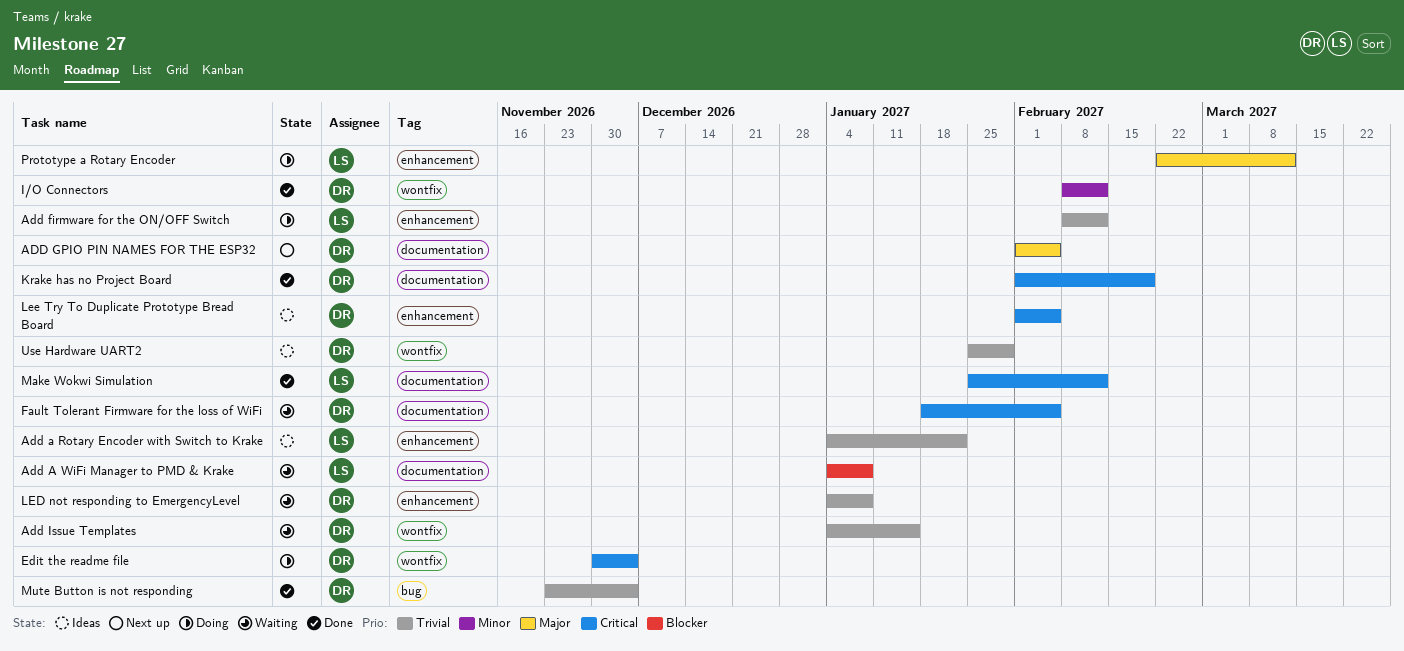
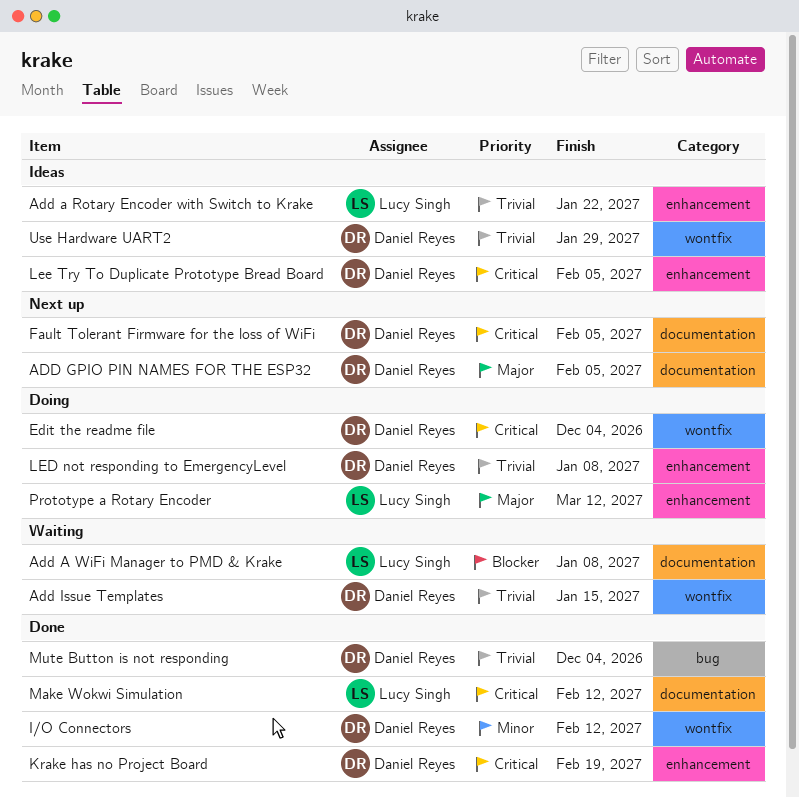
Add firmware for the ON/OFF Switch: present -> none
Fault Tolerant Firmware for the loss of WiFi, status: Waiting -> Next up
Krake has no Project Board, label: documentation -> enhancement
LED not responding to EmergencyLevel, status: Waiting -> Doing

